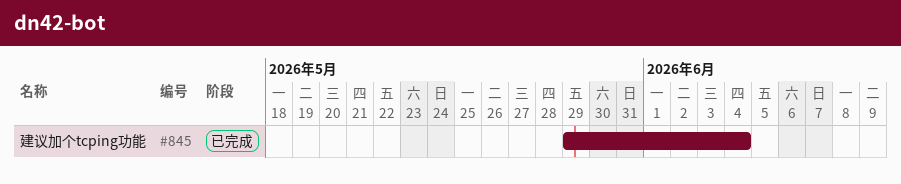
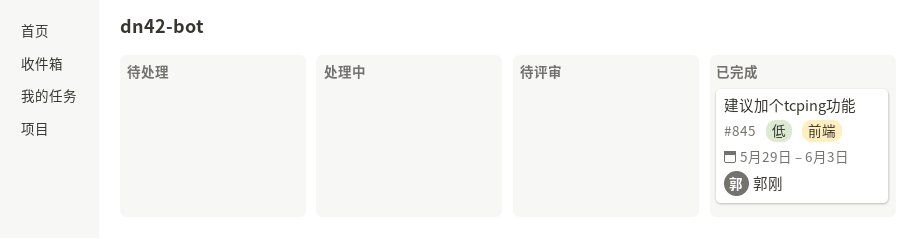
#845, due: Jun 4 -> Jun 3

